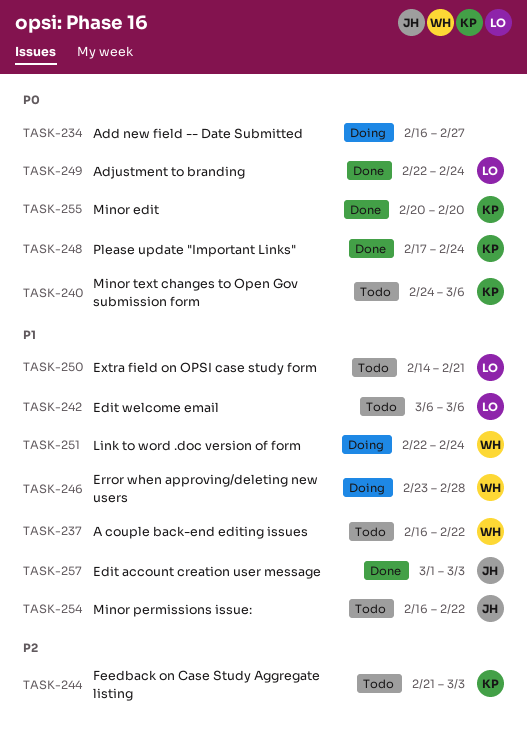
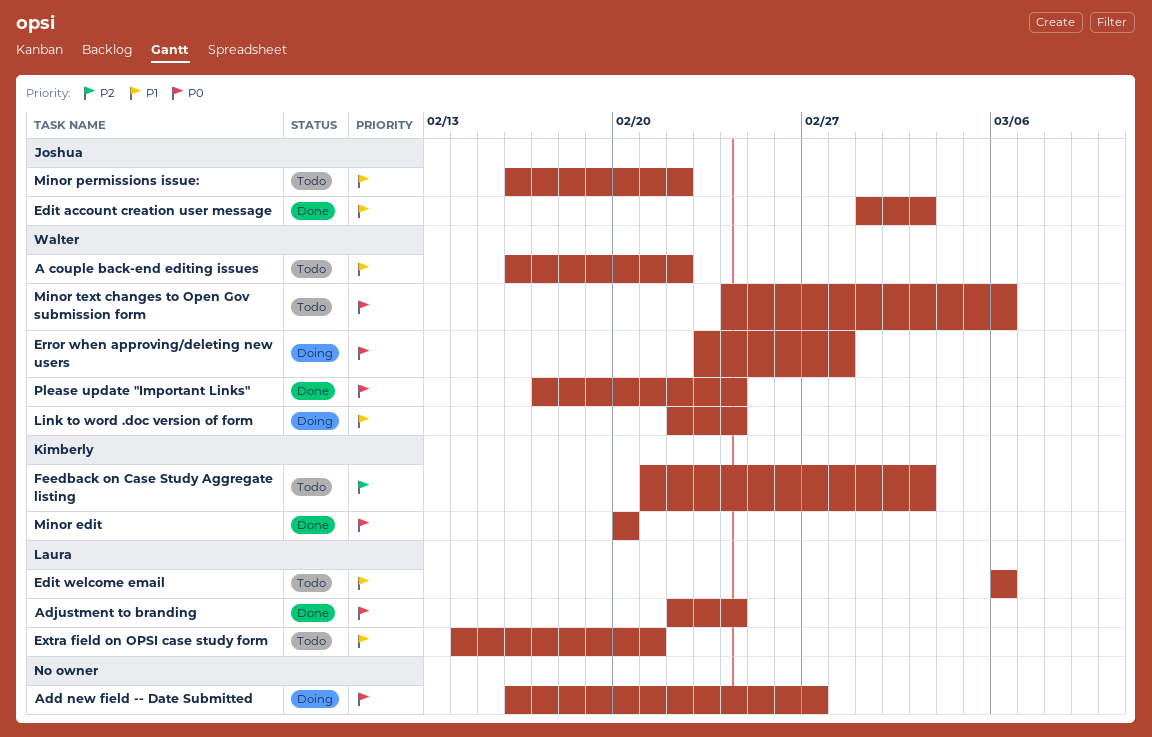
Error when approving/deleting new users, priority: P1 -> P0
Minor text changes to Open Gov submission form, owner: Kimberly -> Walter
Please update "Important Links", owner: Kimberly -> Walter

